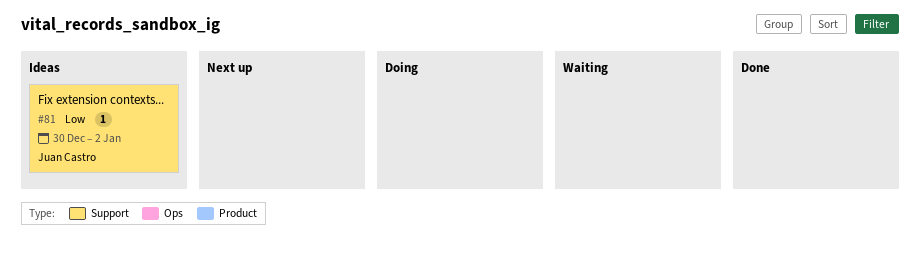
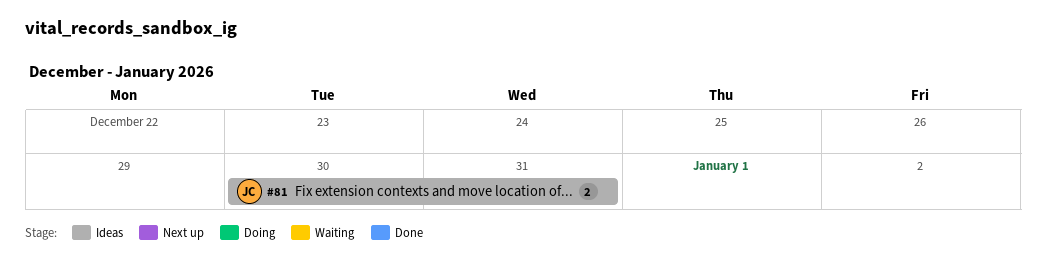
#81, estimate: 1 -> 2
#81, due: Jan 2 -> Dec 31

